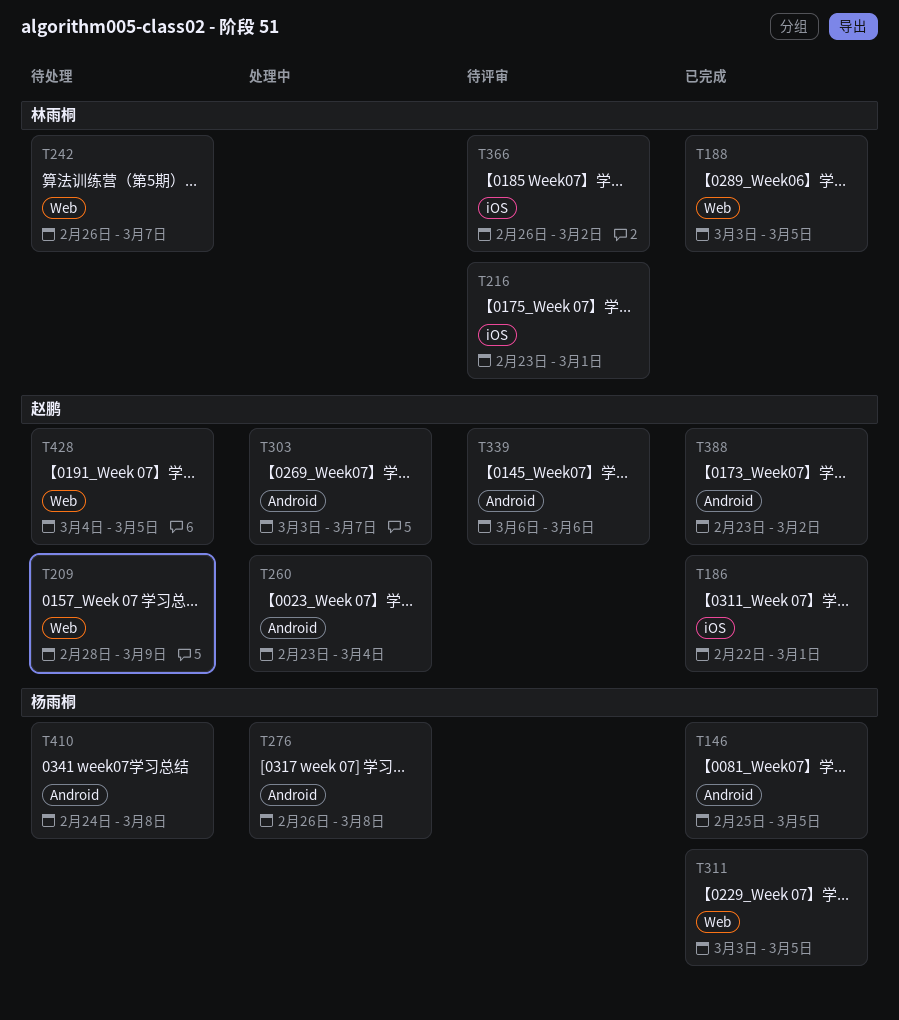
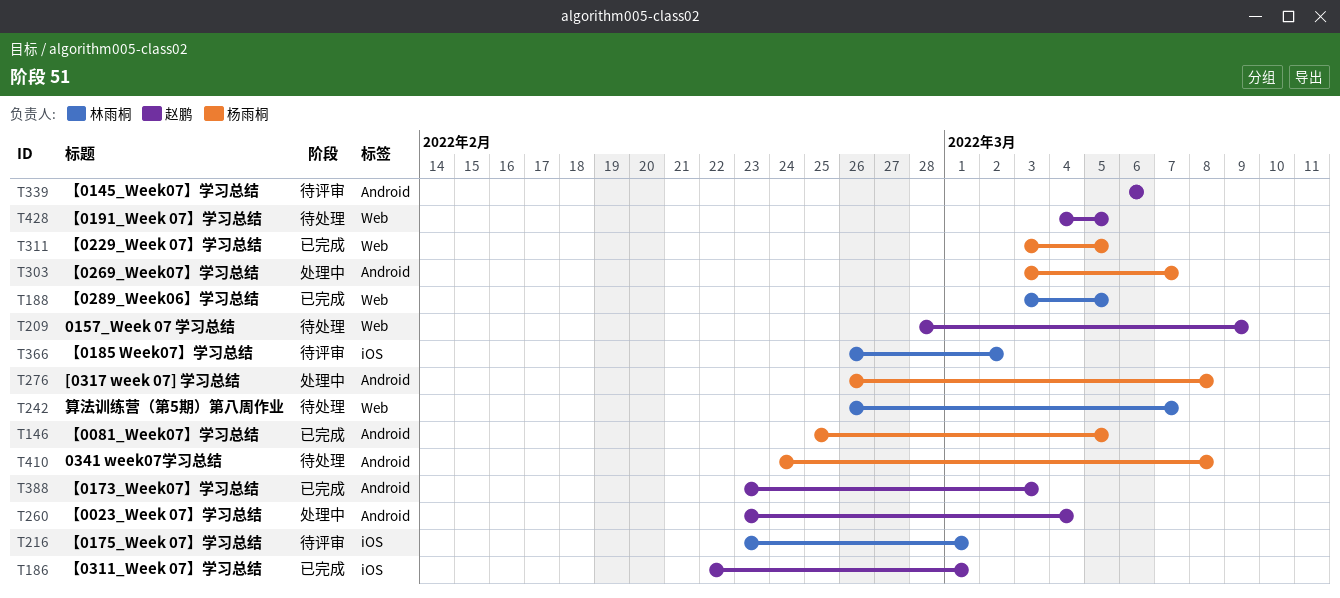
T303, owner: 赵鹏 -> 杨雨桐
T388, due: Mar 2 -> Mar 3

